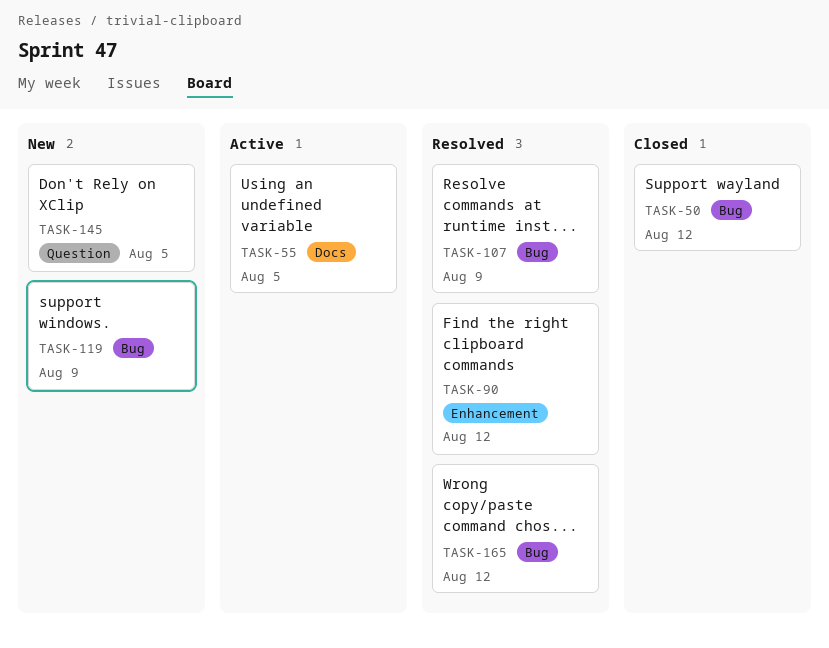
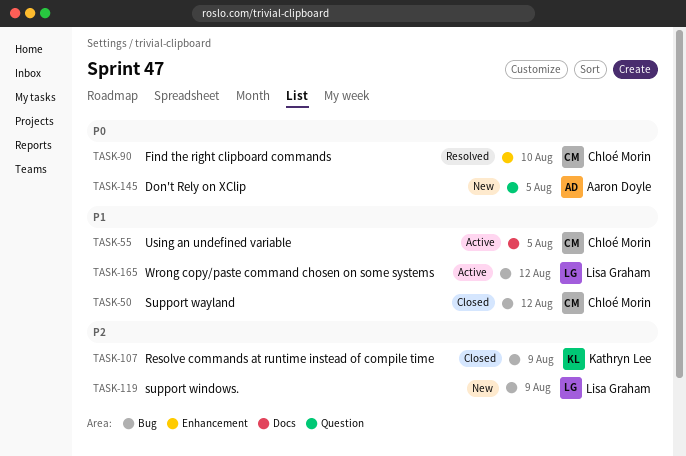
TASK-90, due: Aug 12 -> Aug 10
TASK-107, status: Resolved -> Closed
TASK-165, status: Resolved -> Active

